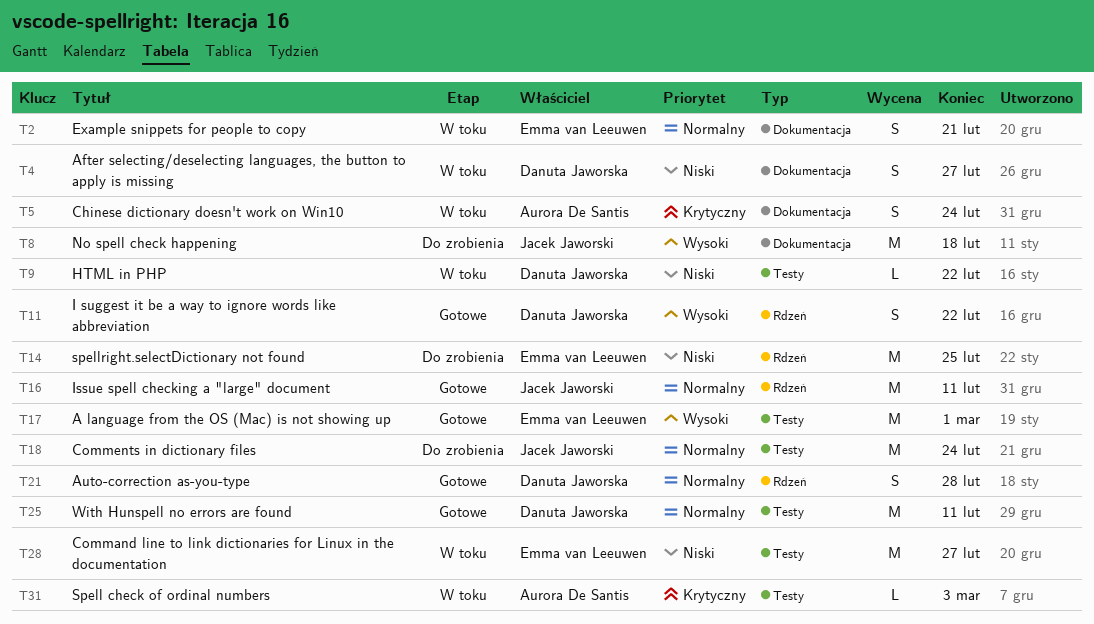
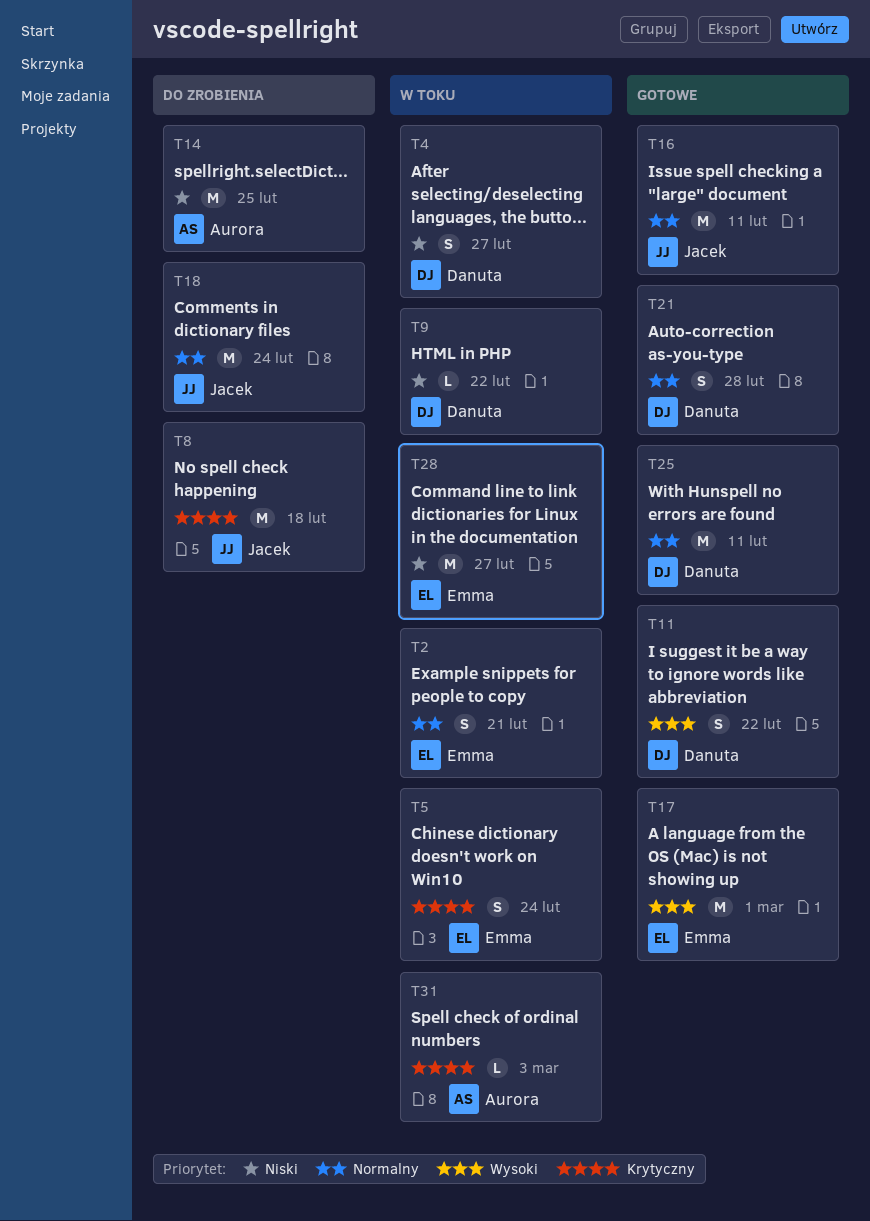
T5, owner: Aurora De Santis -> Emma van Leeuwen
T8, priority: Wysoki -> Krytyczny
T14, owner: Emma van Leeuwen -> Aurora De Santis

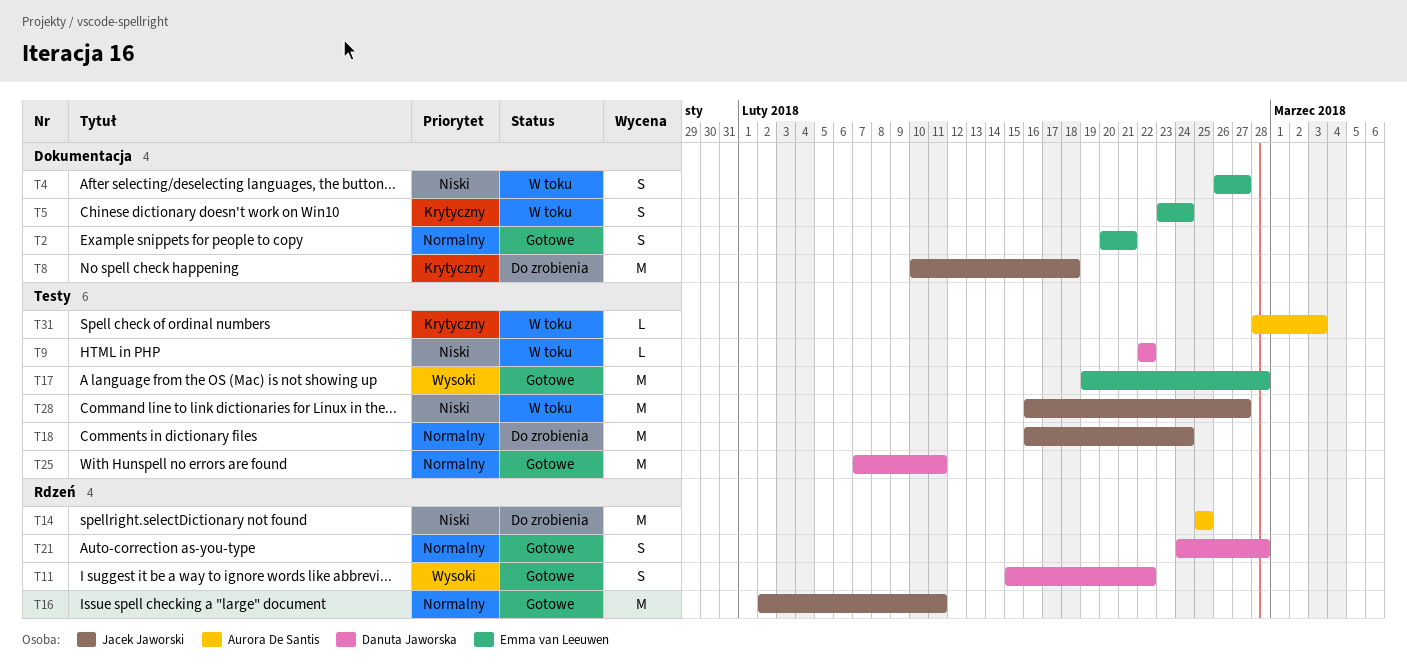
T2, status: W toku -> Gotowe
T4, owner: Danuta Jaworska -> Emma van Leeuwen
T17, due: Mar 1 -> Feb 28
T28, owner: Emma van Leeuwen -> Jacek Jaworski

